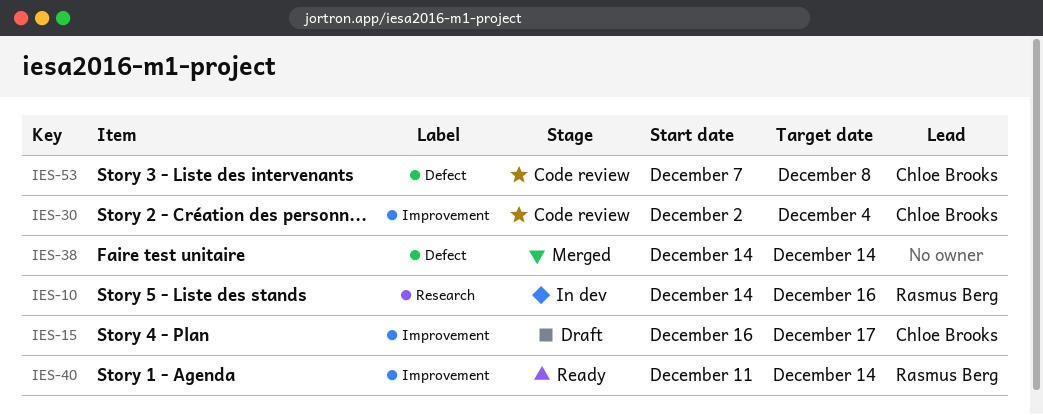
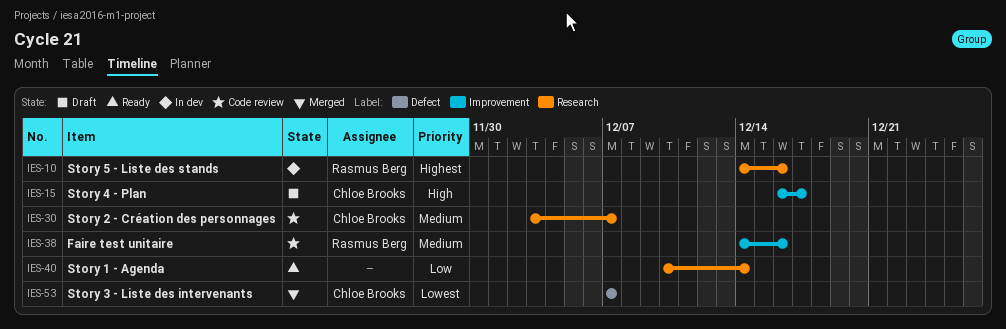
IES-30, label: Improvement -> Research
IES-30, start: Dec 2 -> Dec 3
IES-30, due: Dec 4 -> Dec 7
IES-38, status: Merged -> Code review
IES-38, owner: none -> Rasmus Berg
IES-38, label: Defect -> Improvement
IES-38, due: Dec 14 -> Dec 16
IES-40, owner: Rasmus Berg -> none
IES-40, label: Improvement -> Research
IES-40, start: Dec 11 -> Dec 10
IES-53, status: Code review -> Merged
IES-53, due: Dec 8 -> Dec 7

